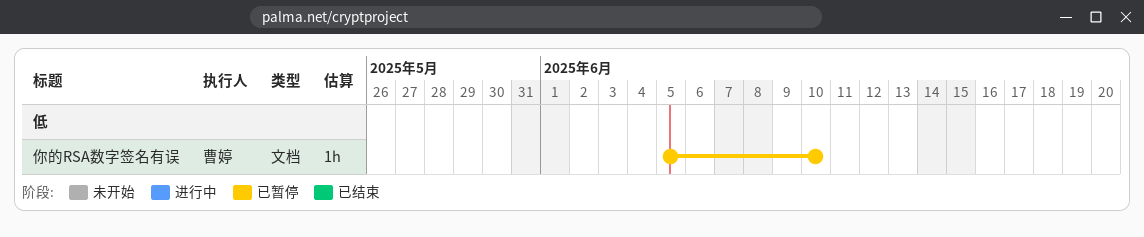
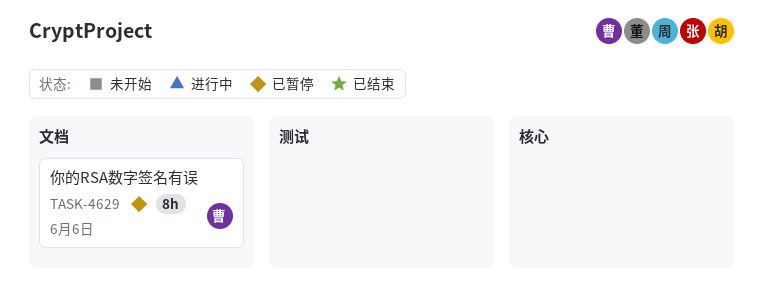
你的RSA数字签名有误, estimate: 1h -> 8h
你的RSA数字签名有误, due: Jun 10 -> Jun 6

